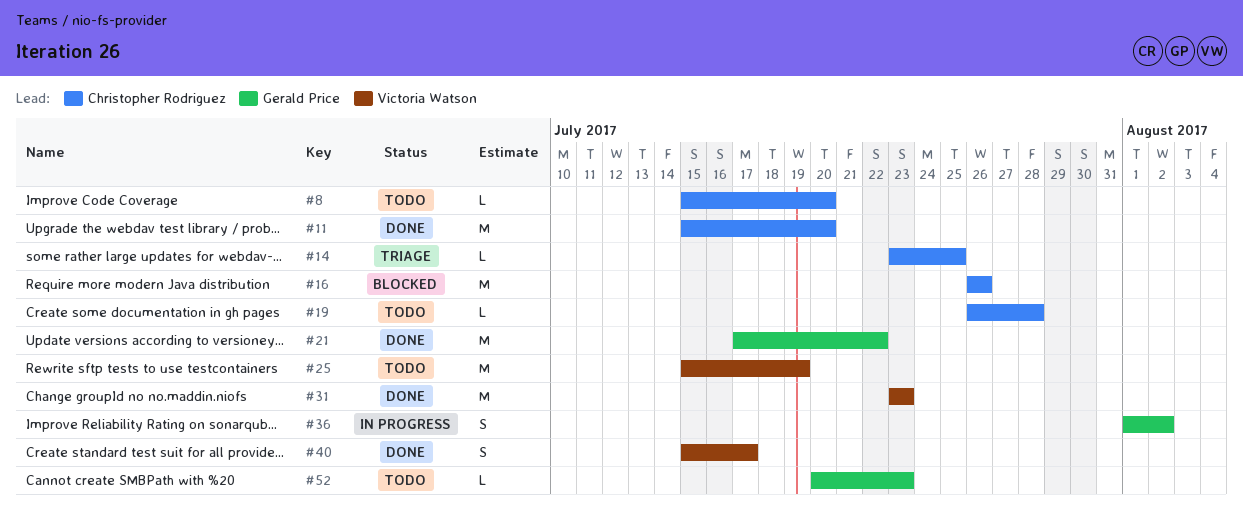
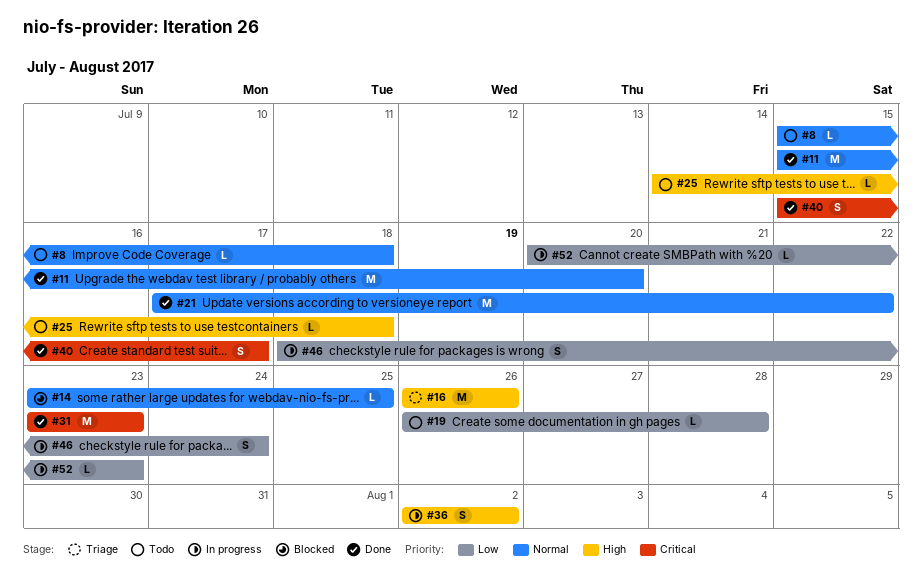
#8, due: Jul 20 -> Jul 18
#14, status: Triage -> Blocked
#16, status: Blocked -> Triage
#25, estimate: M -> L
#25, start: Jul 15 -> Jul 14
#25, due: Jul 19 -> Jul 18
#36, start: Aug 1 -> Aug 2
#46: none -> present
#52, status: Todo -> In progress

